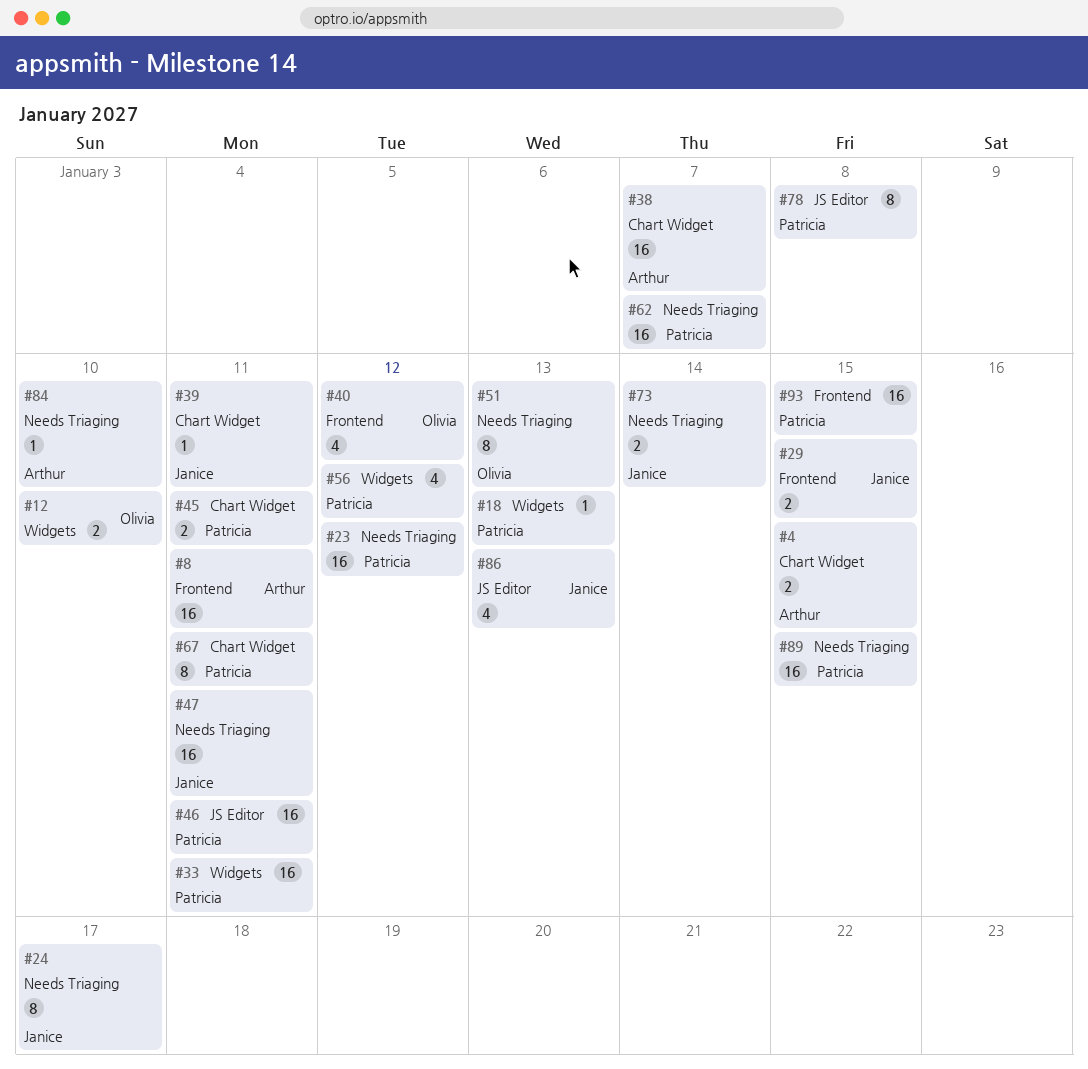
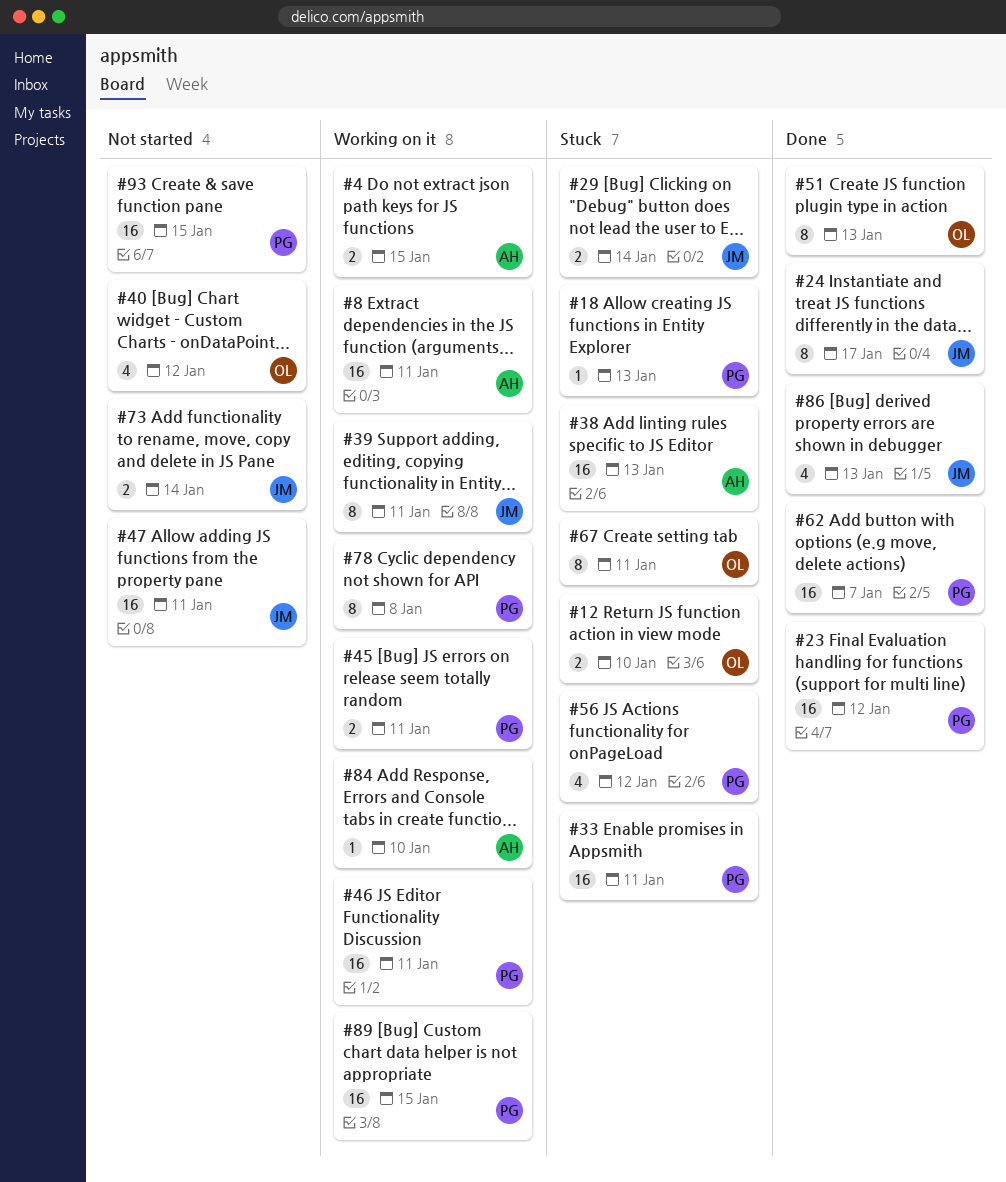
#29, due: Jan 15 -> Jan 14
#38, due: Jan 7 -> Jan 13
#39, estimate: 1 -> 8
#67, owner: Patricia -> Olivia

